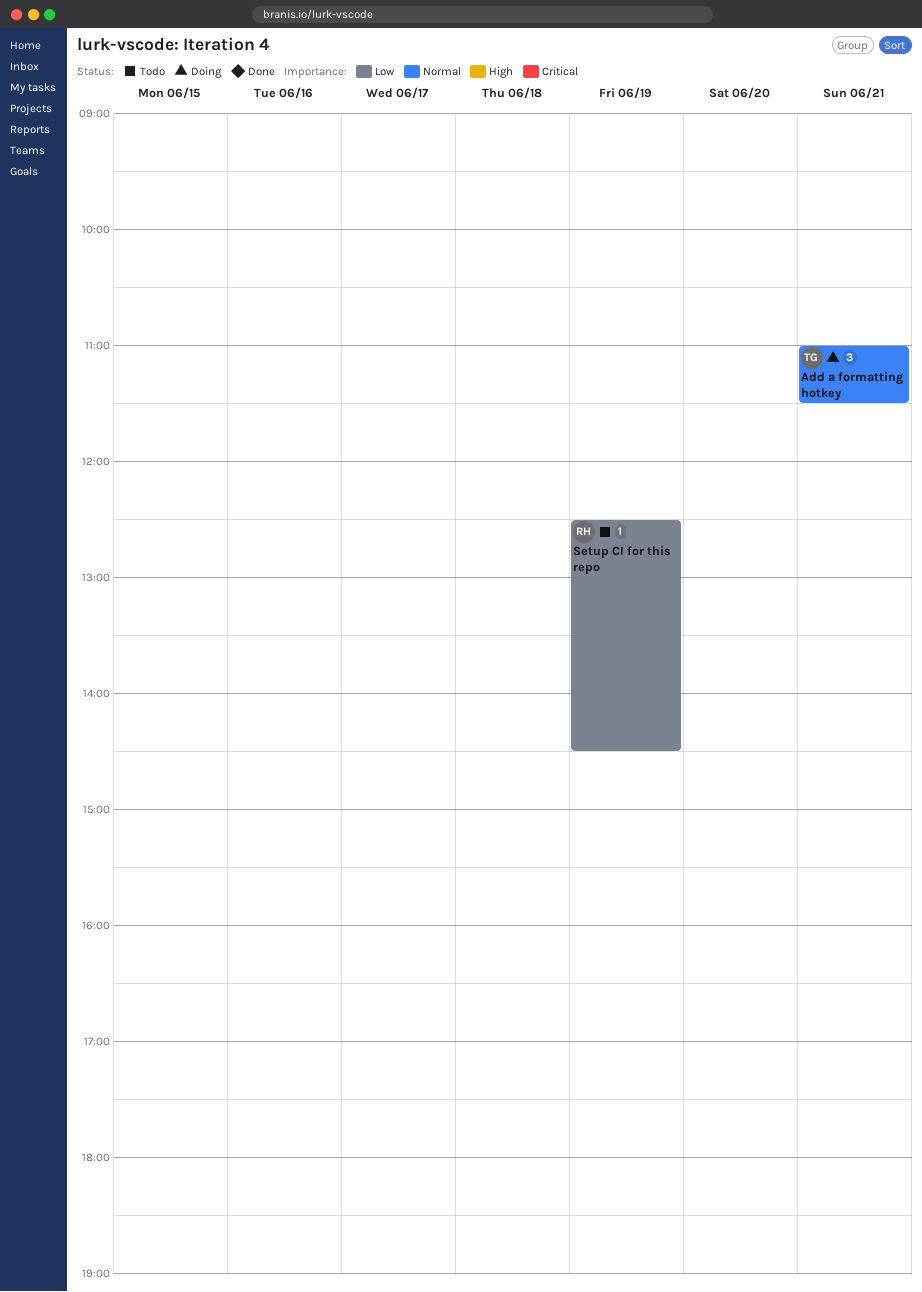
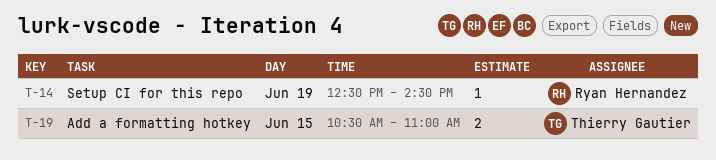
Add a formatting hotkey, estimate: 3 -> 2
Add a formatting hotkey, day: Jun 21 -> Jun 15
Add a formatting hotkey, begins: 11:00 -> 10:30
Add a formatting hotkey, ends: 11:30 -> 11:00

